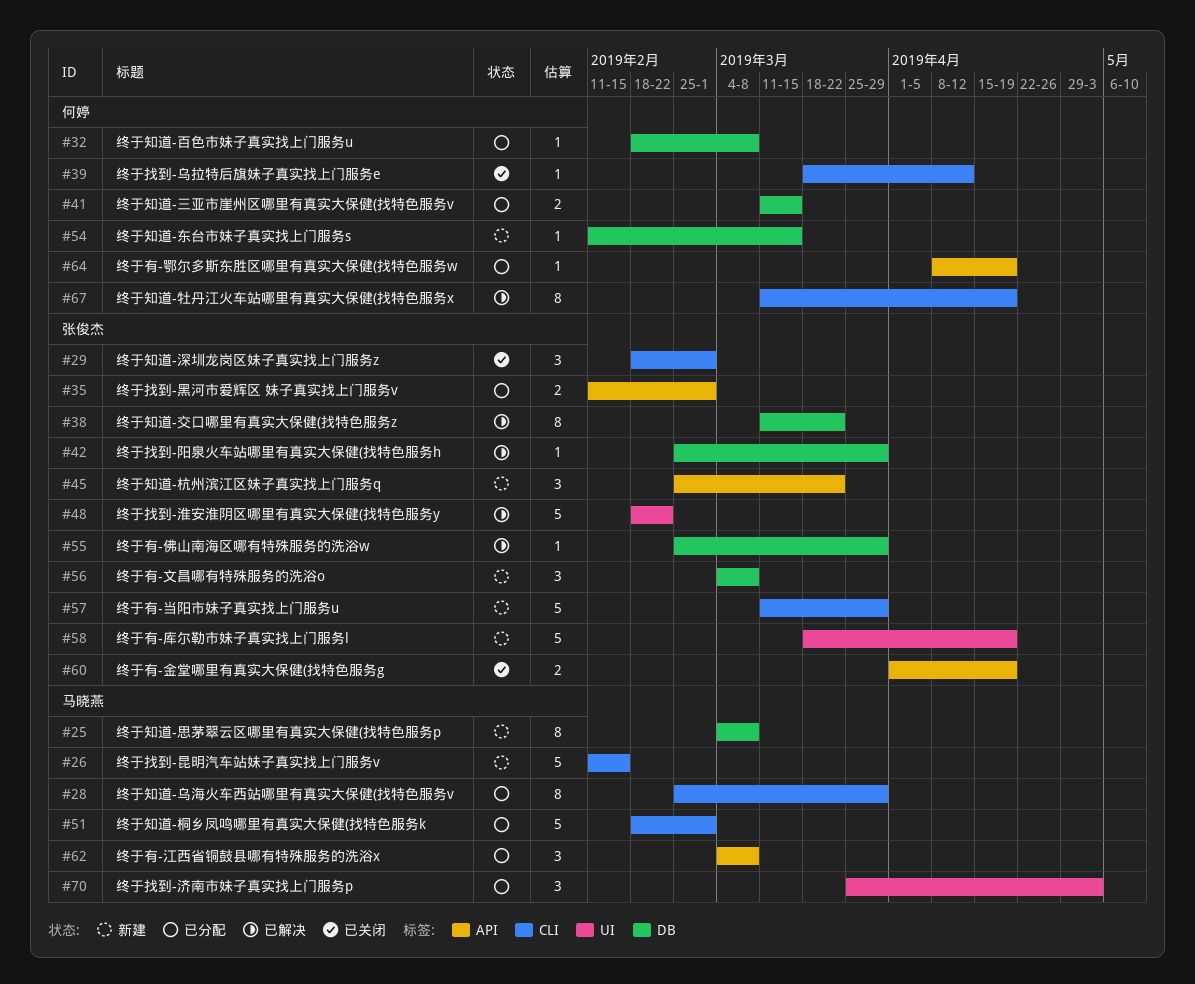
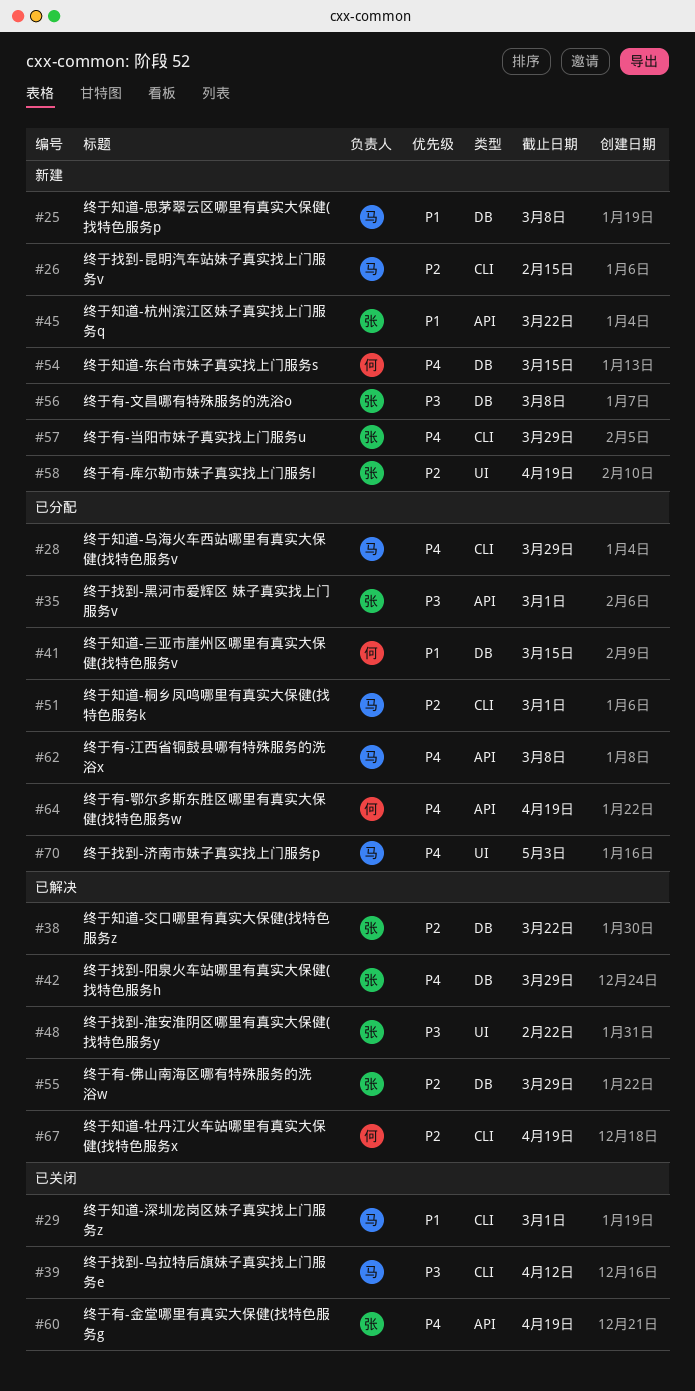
#29, owner: 张俊杰 -> 马晓燕
#32: present -> none
#39, owner: 何婷 -> 马晓燕

